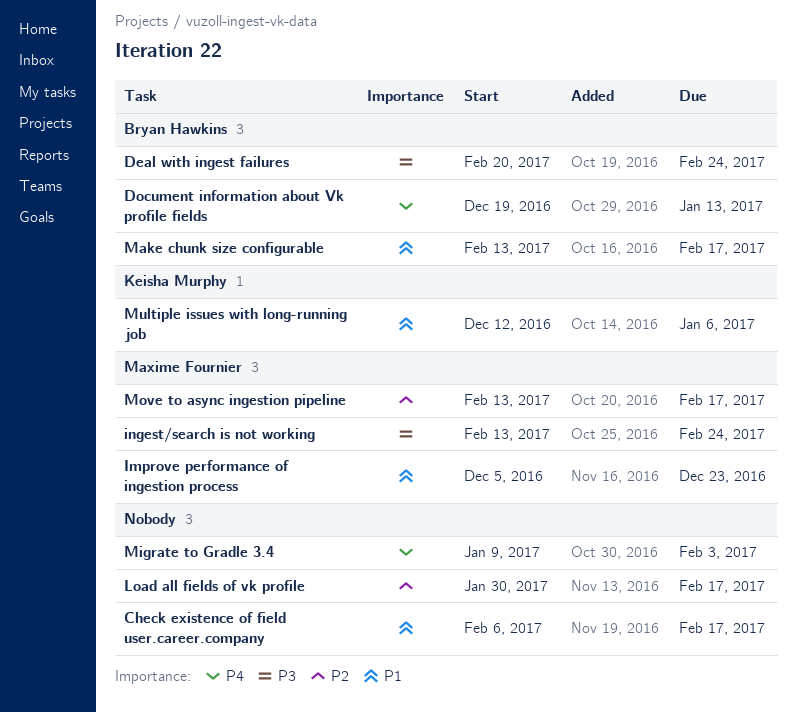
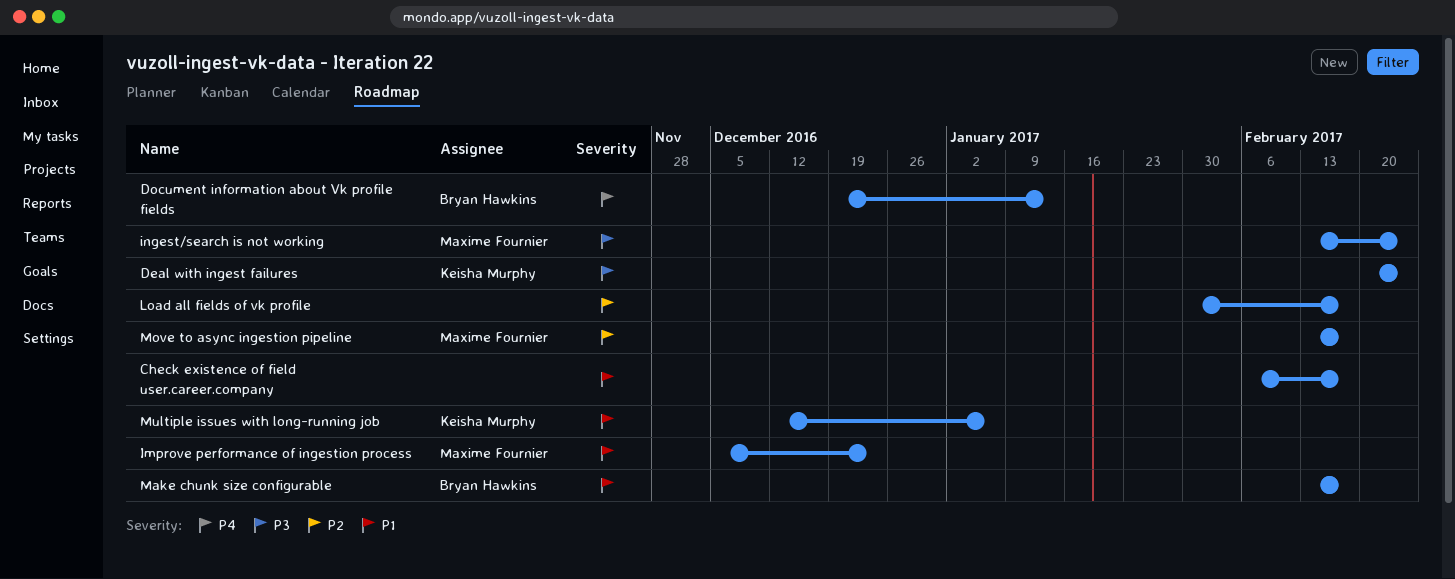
Deal with ingest failures, owner: Bryan Hawkins -> Keisha Murphy
Migrate to Gradle 3.4: present -> none

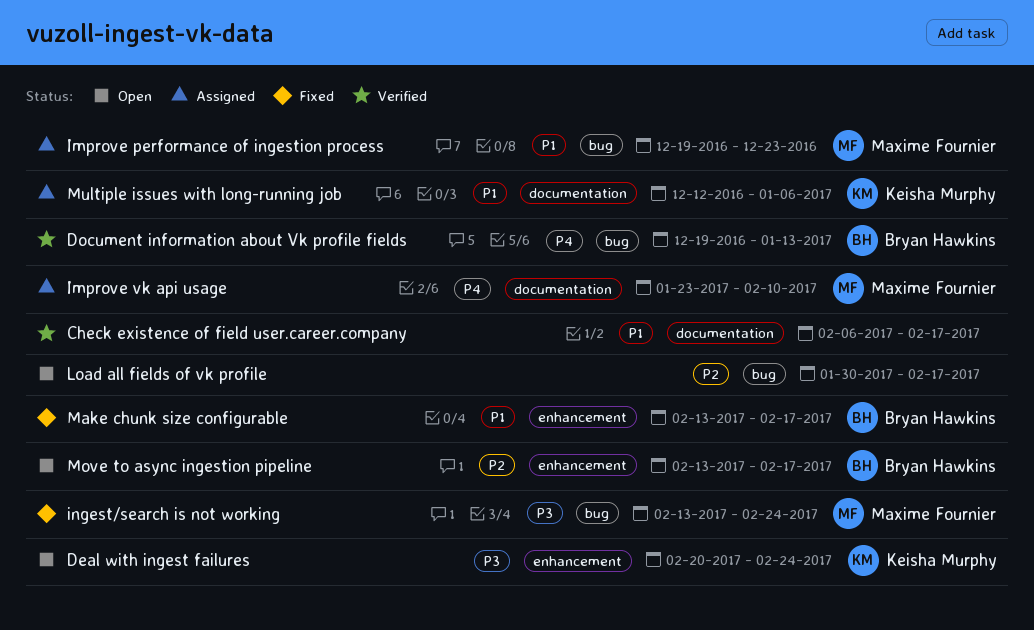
Improve performance of ingestion process, start: Dec 5 -> Dec 19
Improve vk api usage: none -> present
Move to async ingestion pipeline, owner: Maxime Fournier -> Bryan Hawkins

